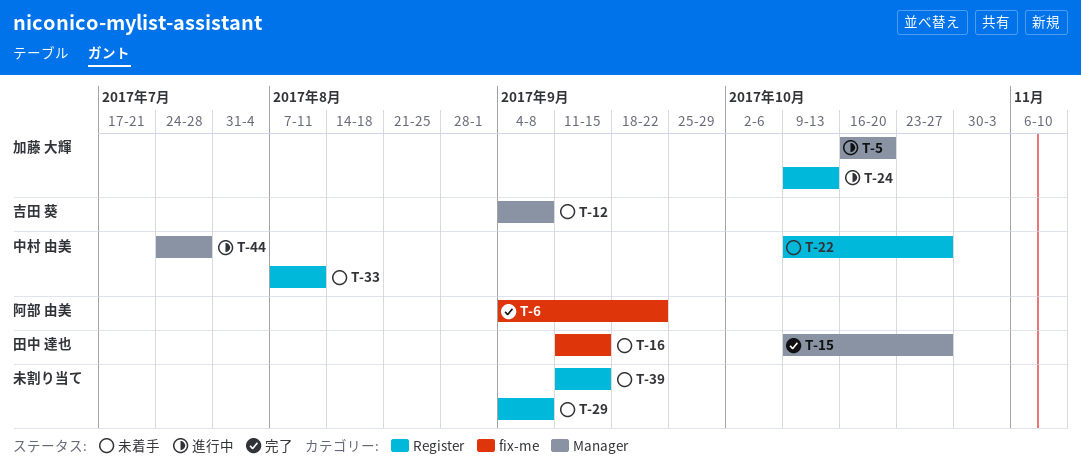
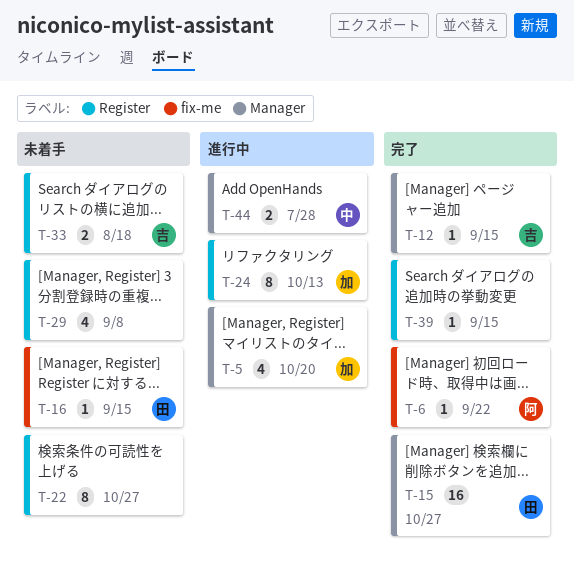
T-12, status: 未着手 -> 完了
T-12, due: Sep 8 -> Sep 15
T-22, owner: 中村 由美 -> none
T-33, owner: 中村 由美 -> 吉田 葵
T-33, due: Aug 11 -> Aug 18
T-39, status: 未着手 -> 完了

